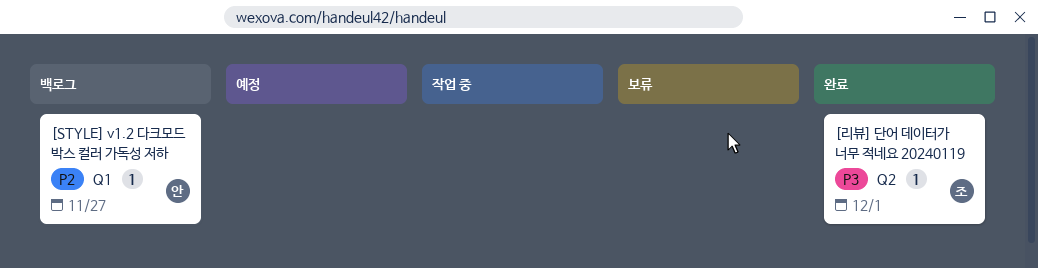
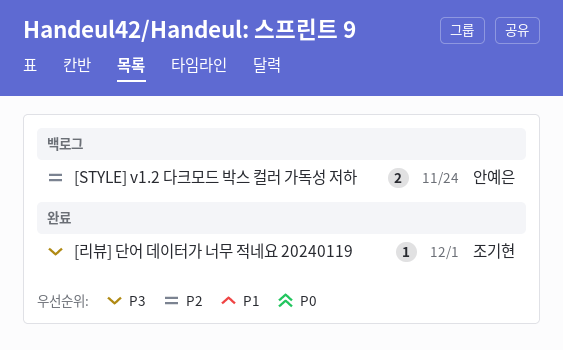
[STYLE] v1.2 다크모드 박스 컬러 가독성 저하, estimate: 1 -> 2
[STYLE] v1.2 다크모드 박스 컬러 가독성 저하, due: Nov 27 -> Nov 24

